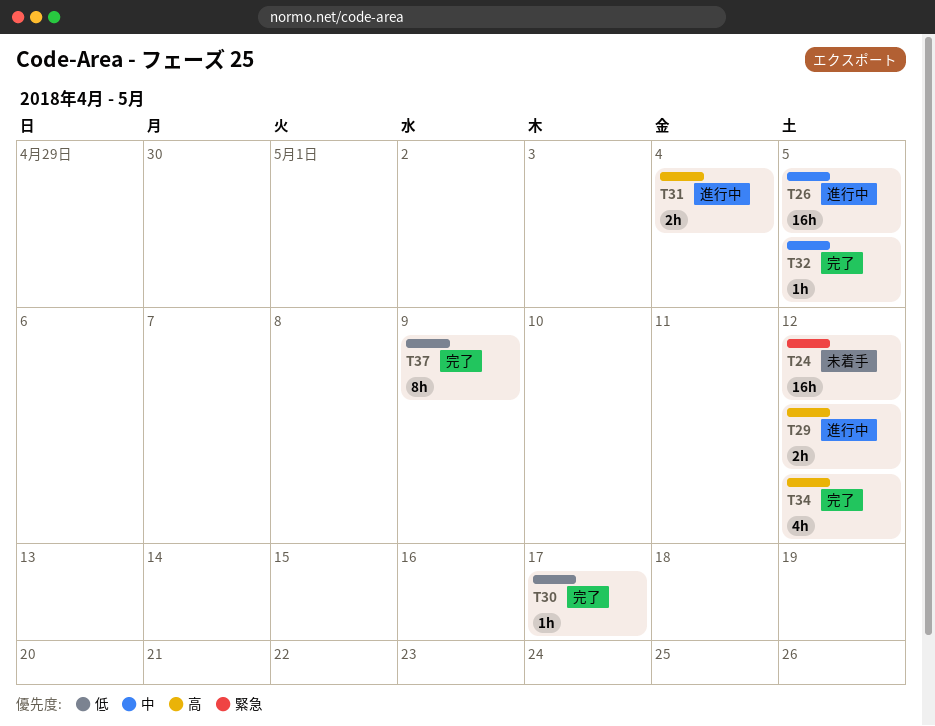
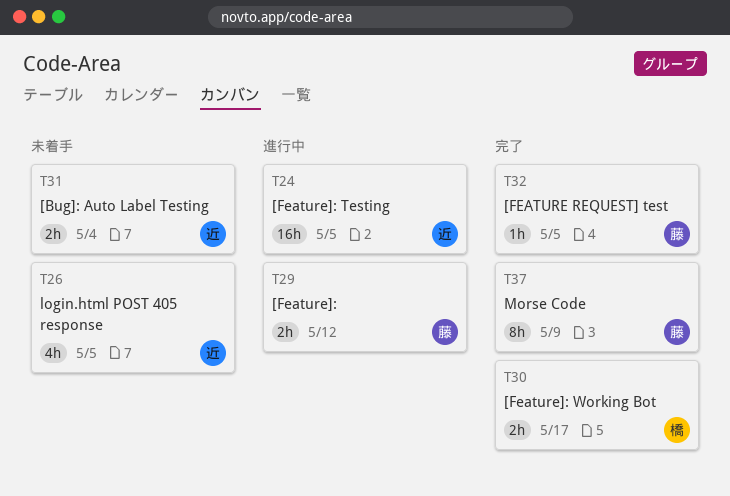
T24, status: 未着手 -> 進行中
T24, due: May 12 -> May 5
T26, status: 進行中 -> 未着手
T26, estimate: 16h -> 4h
T30, estimate: 1h -> 2h
T31, status: 進行中 -> 未着手
T34: present -> none

